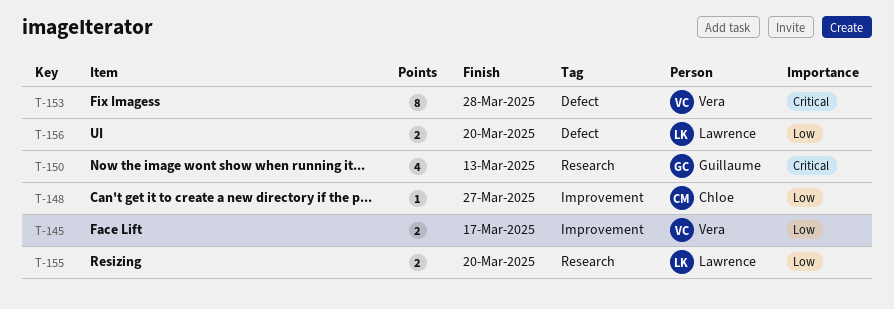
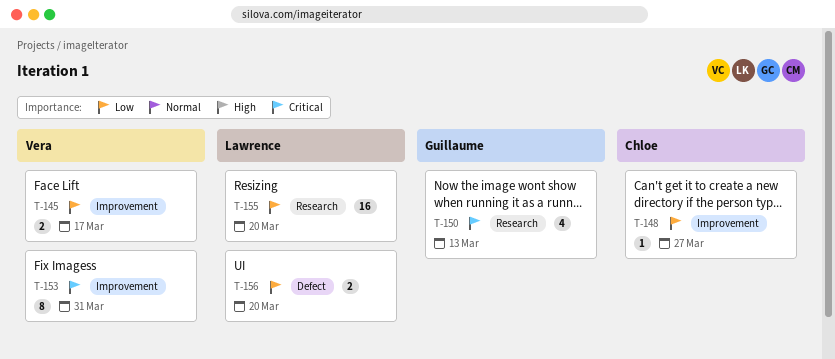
T-153, label: Defect -> Improvement
T-153, due: Mar 28 -> Mar 31
T-155, estimate: 2 -> 16

